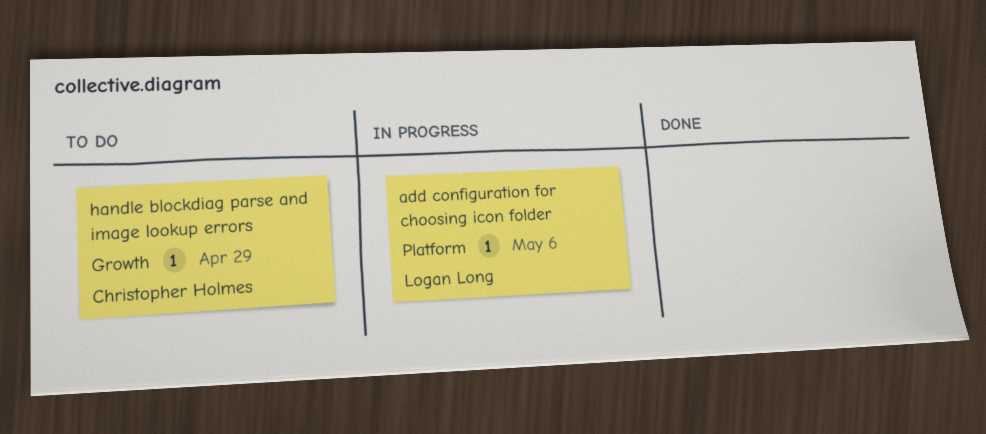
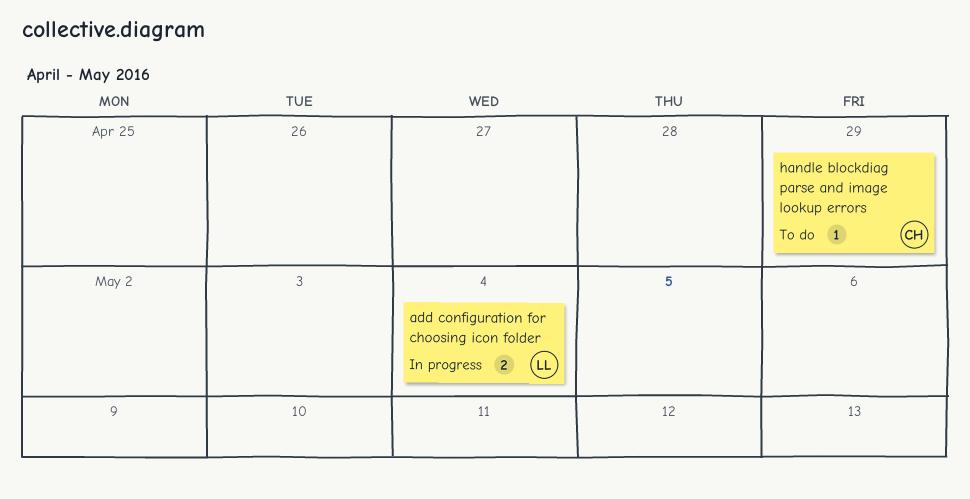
add configuration for choosing icon folder, estimate: 1 -> 2
add configuration for choosing icon folder, due: May 6 -> May 4

